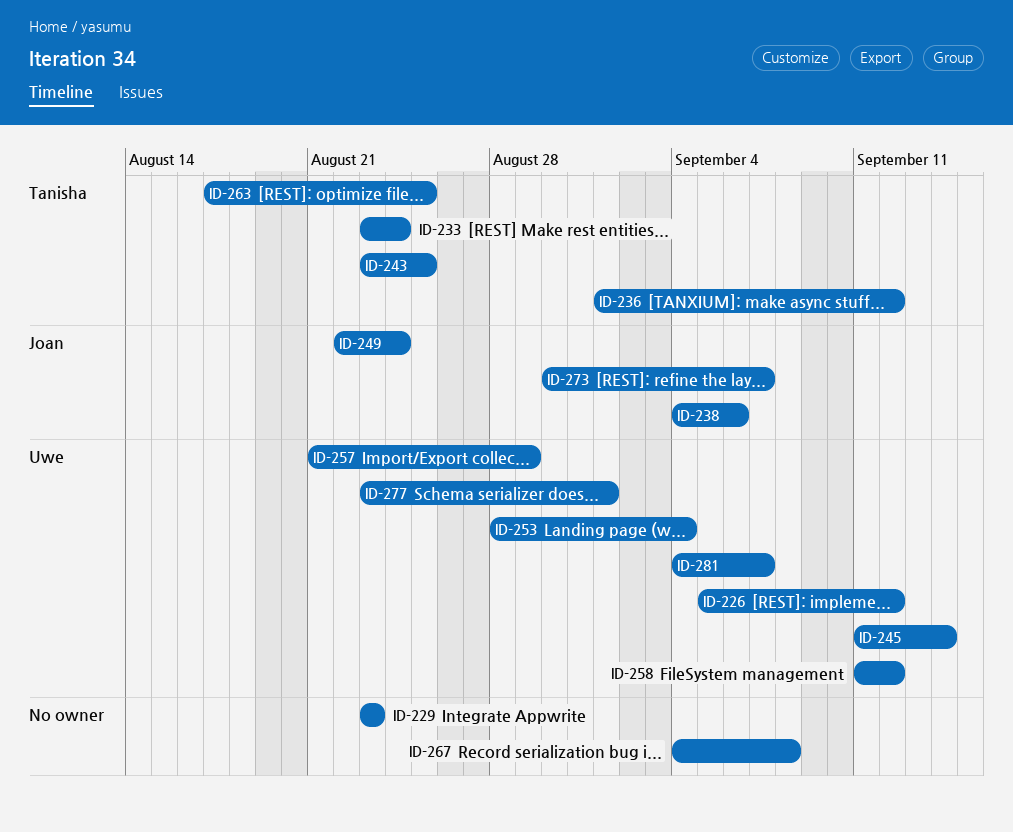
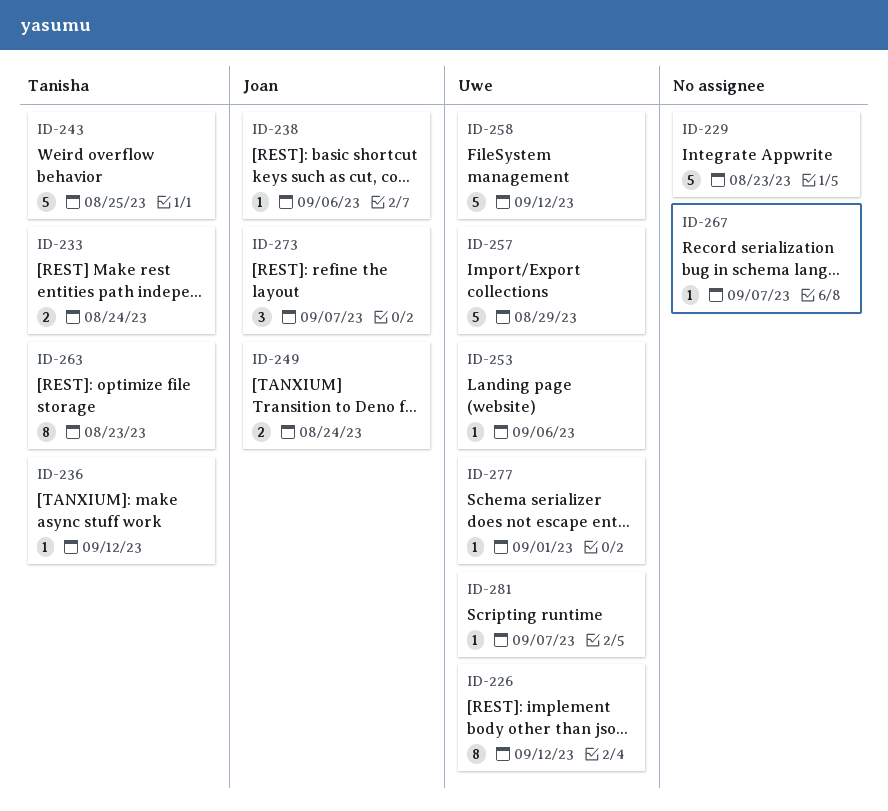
ID-245: present -> none
ID-253, due: Sep 4 -> Sep 6
ID-263, due: Aug 25 -> Aug 23
ID-267, due: Sep 8 -> Sep 7

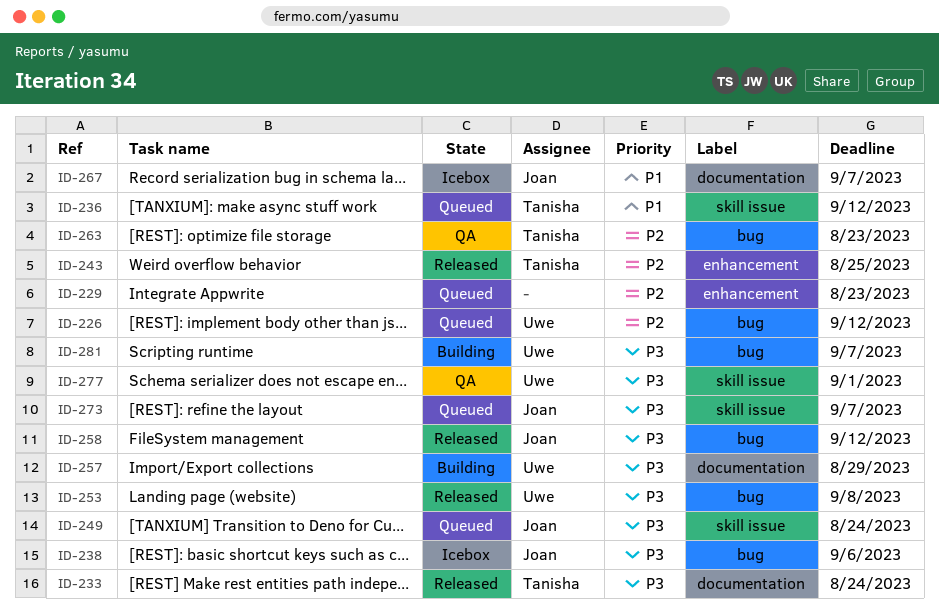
ID-253, due: Sep 6 -> Sep 8
ID-258, owner: Uwe -> Joan
ID-267, owner: none -> Joan

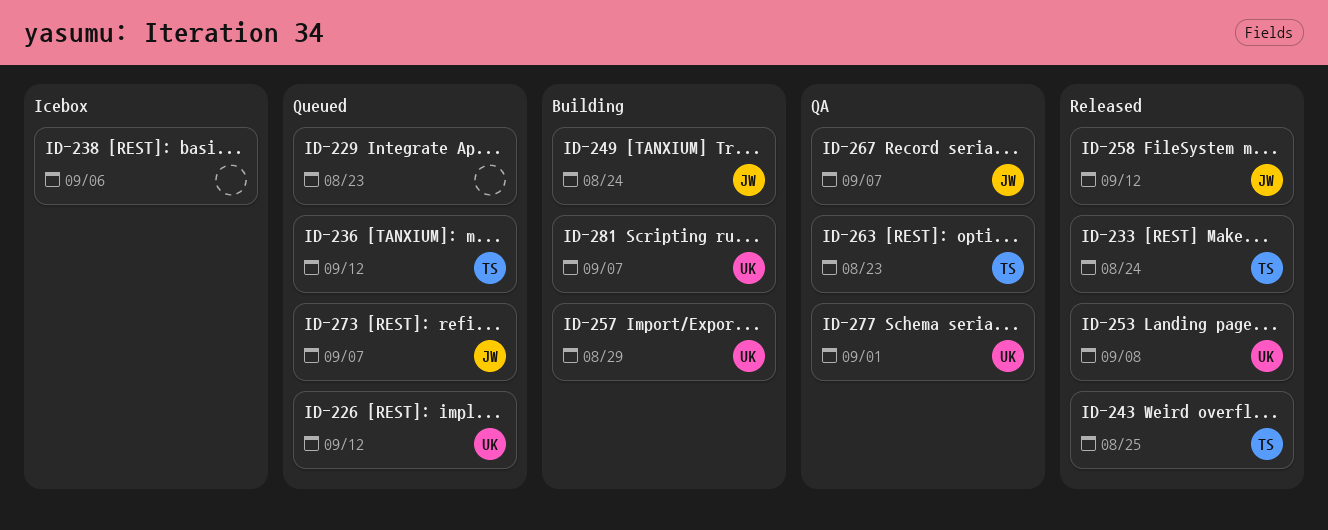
ID-238, owner: Joan -> none
ID-249, status: Queued -> Building
ID-267, status: Icebox -> QA

